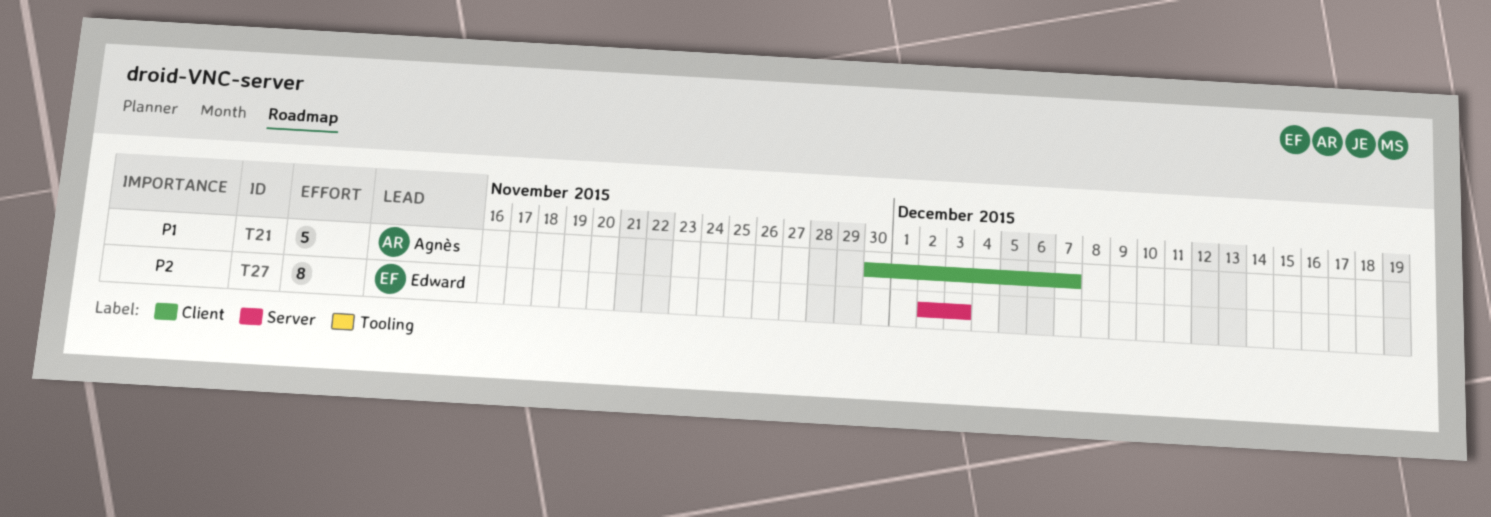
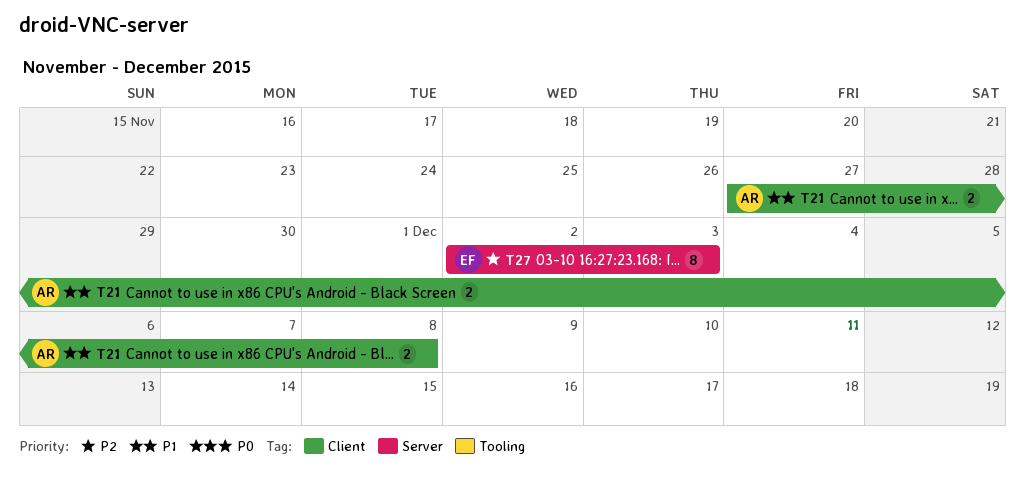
T21, estimate: 5 -> 2
T21, start: Nov 30 -> Nov 27
T21, due: Dec 7 -> Dec 8

